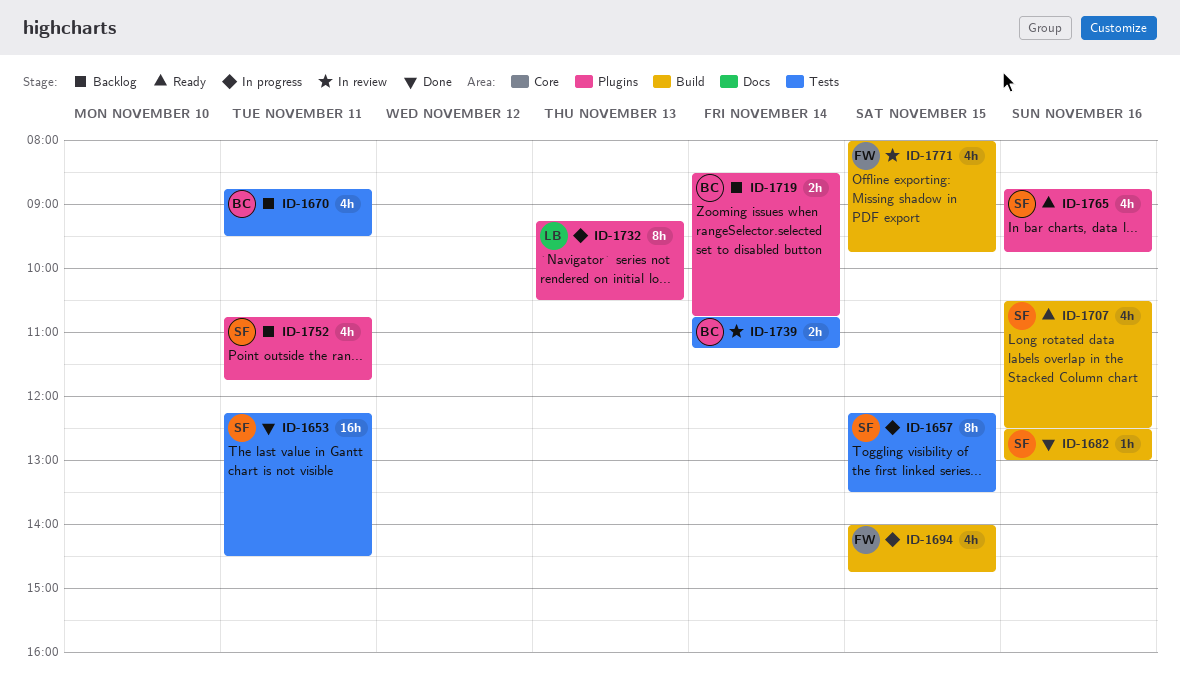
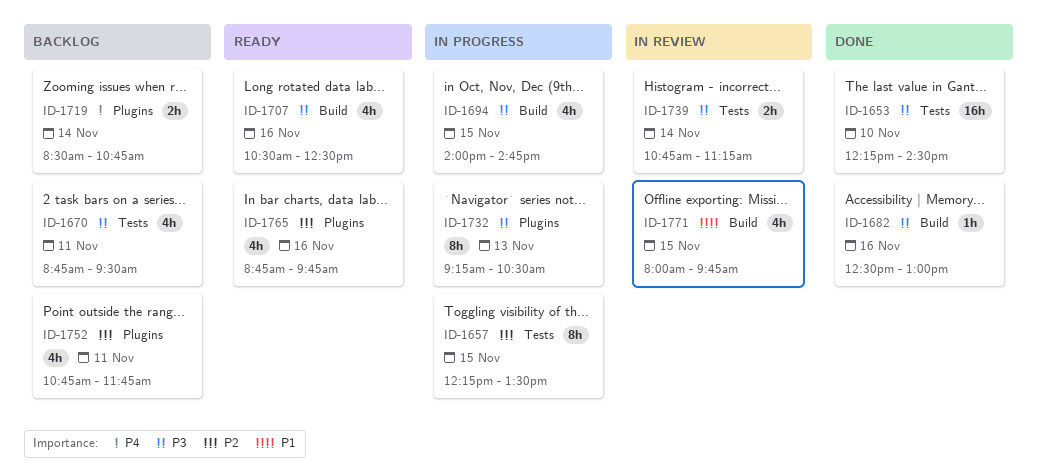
ID-1653, day: Nov 11 -> Nov 10

